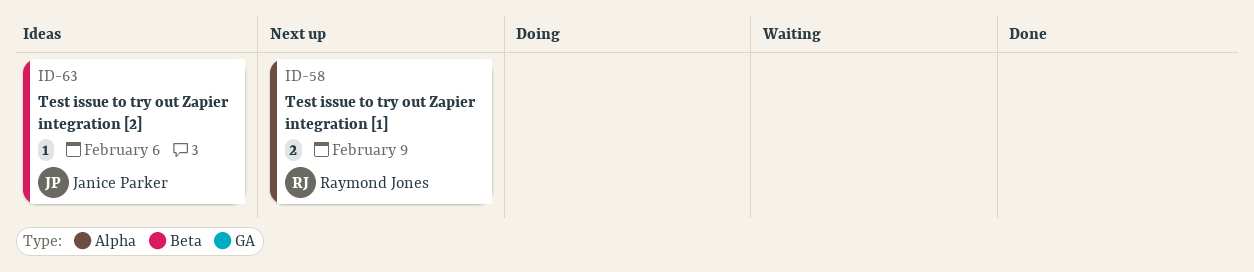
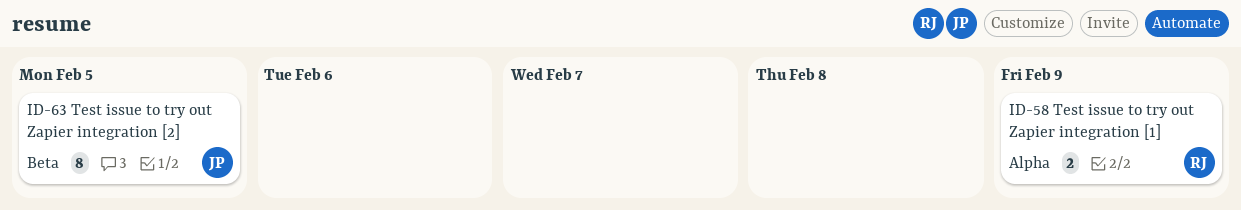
ID-63, estimate: 1 -> 8
ID-63, due: Feb 6 -> Feb 5

